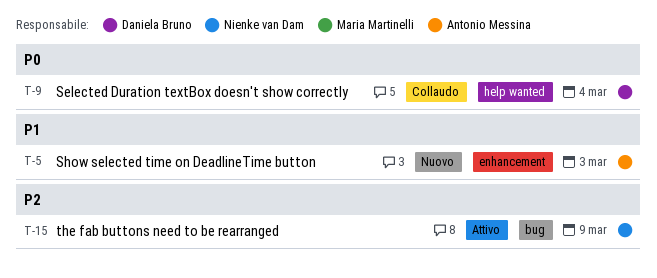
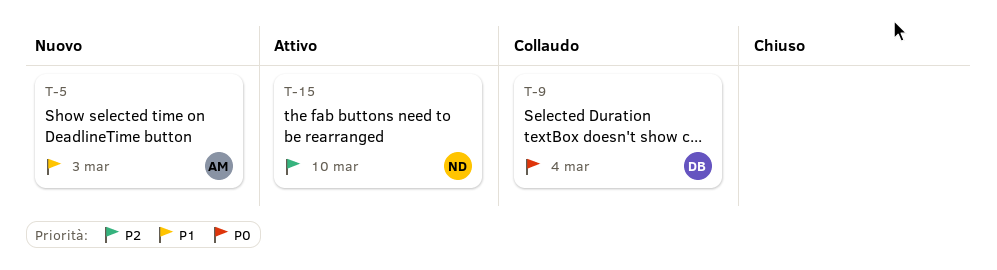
T-15, due: Mar 9 -> Mar 10

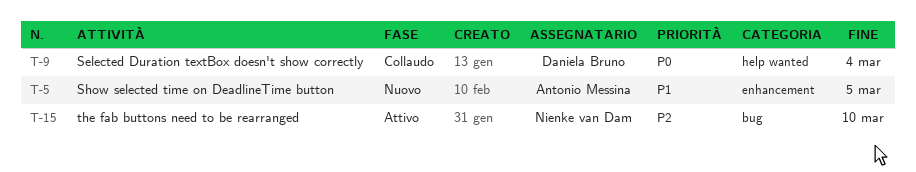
T-5, due: Mar 3 -> Mar 5

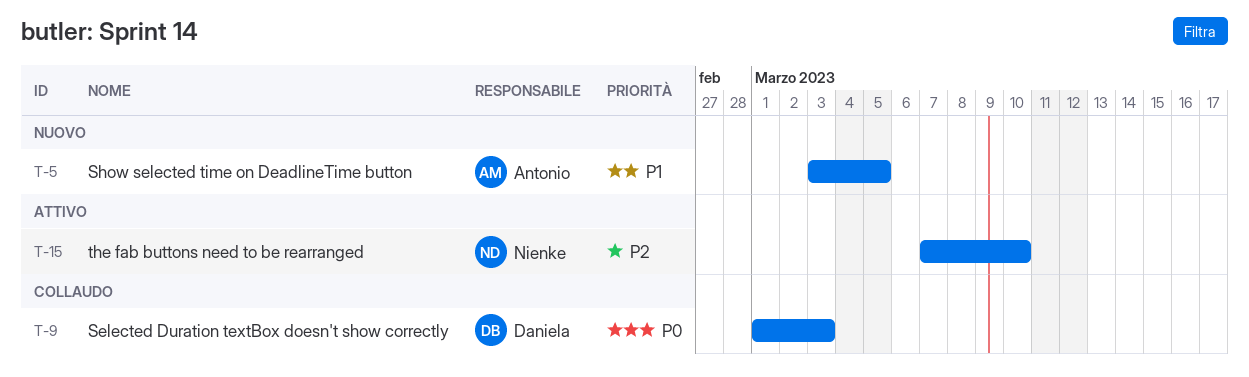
T-9, due: Mar 4 -> Mar 3

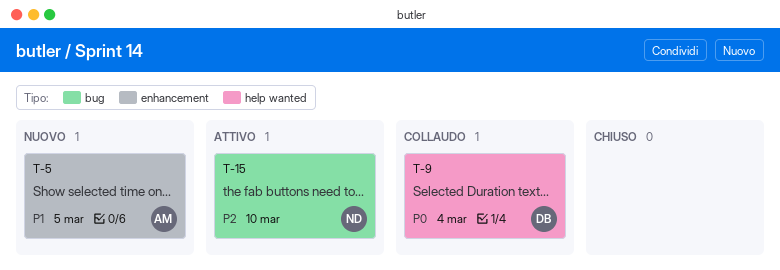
T-9, due: Mar 3 -> Mar 4

